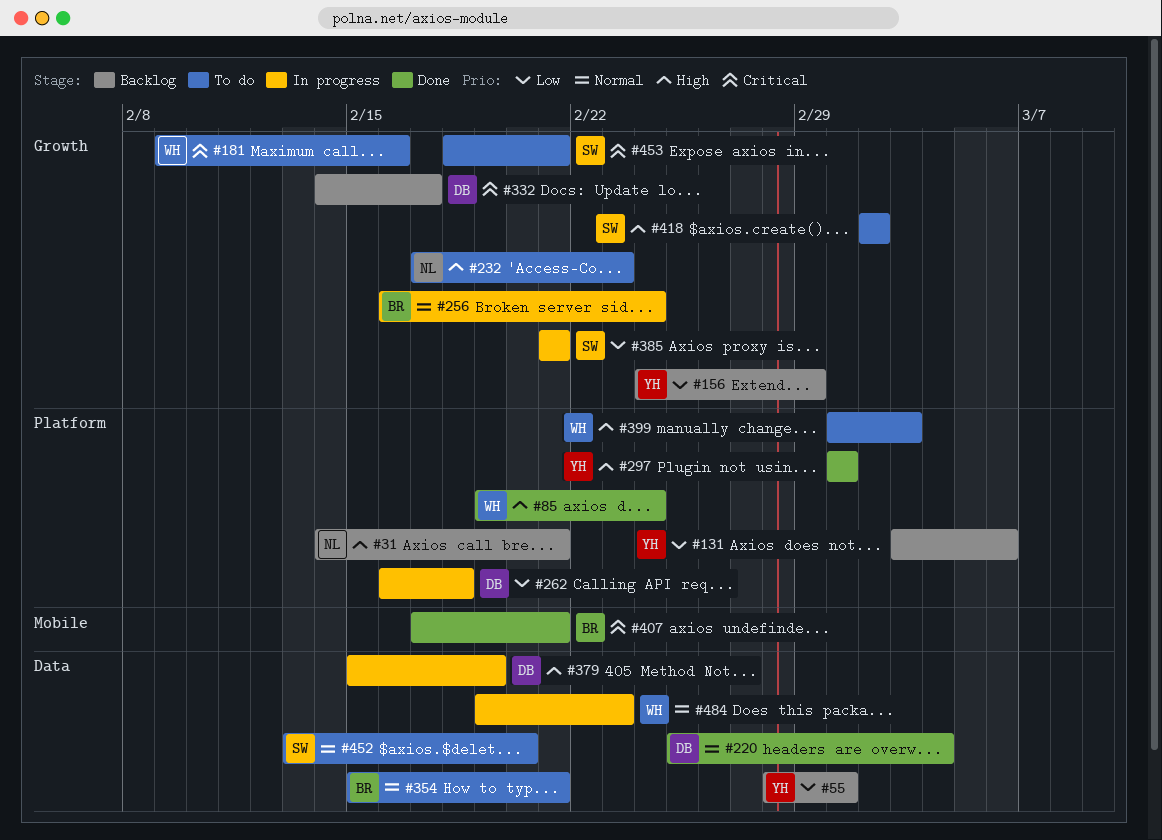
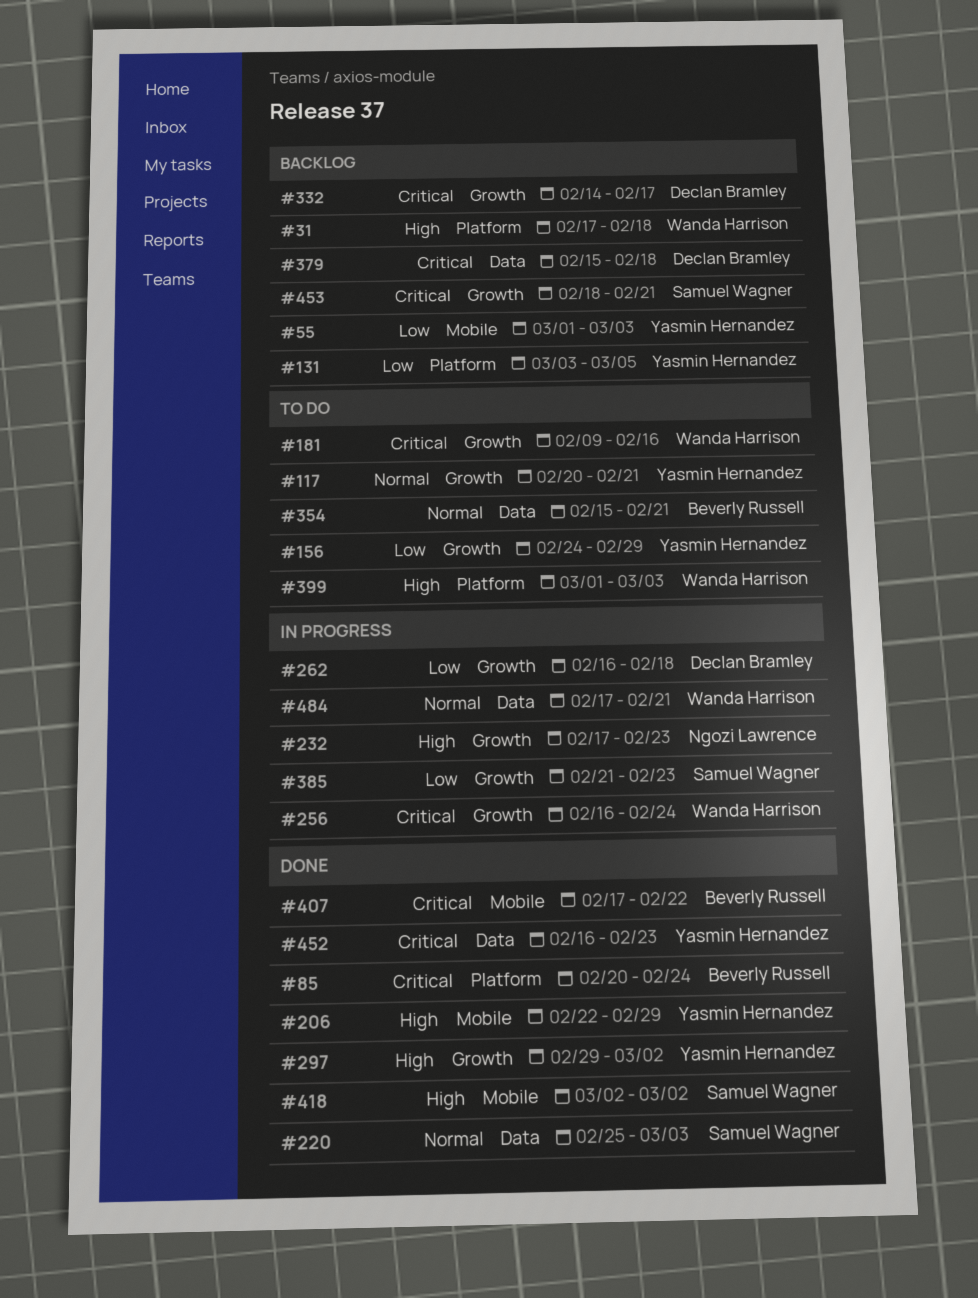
#31, owner: Ngozi Lawrence -> Wanda Harrison
#31, start: Feb 14 -> Feb 17
#31, due: Feb 21 -> Feb 18
#55, label: Data -> Mobile
#55, start: Feb 28 -> Mar 1
#55, due: Mar 1 -> Mar 3
#85, owner: Wanda Harrison -> Beverly Russell
#85, priority: High -> Critical
#85, start: Feb 19 -> Feb 20
#117: none -> present
#131, due: Mar 6 -> Mar 5
#156, status: Backlog -> To do
#206: none -> present
#220, owner: Declan Bramley -> Samuel Wagner
#220, due: Mar 4 -> Mar 3
#232, status: To do -> In progress
#256, owner: Beverly Russell -> Wanda Harrison
#256, priority: Normal -> Critical
#262, label: Platform -> Growth
#297, label: Platform -> Growth
#297, start: Mar 1 -> Feb 29
#297, due: Mar 1 -> Mar 2
#379, status: In progress -> Backlog
#379, priority: High -> Critical
#379, due: Feb 19 -> Feb 18
#385, due: Feb 21 -> Feb 23
#407, due: Feb 21 -> Feb 22
#418, status: To do -> Done
#418, label: Growth -> Mobile
#452, status: To do -> Done
#452, owner: Samuel Wagner -> Yasmin Hernandez
#452, priority: Normal -> Critical
#452, start: Feb 13 -> Feb 16
#452, due: Feb 20 -> Feb 23
#453, status: To do -> Backlog
#484, start: Feb 19 -> Feb 17
#484, due: Feb 23 -> Feb 21

